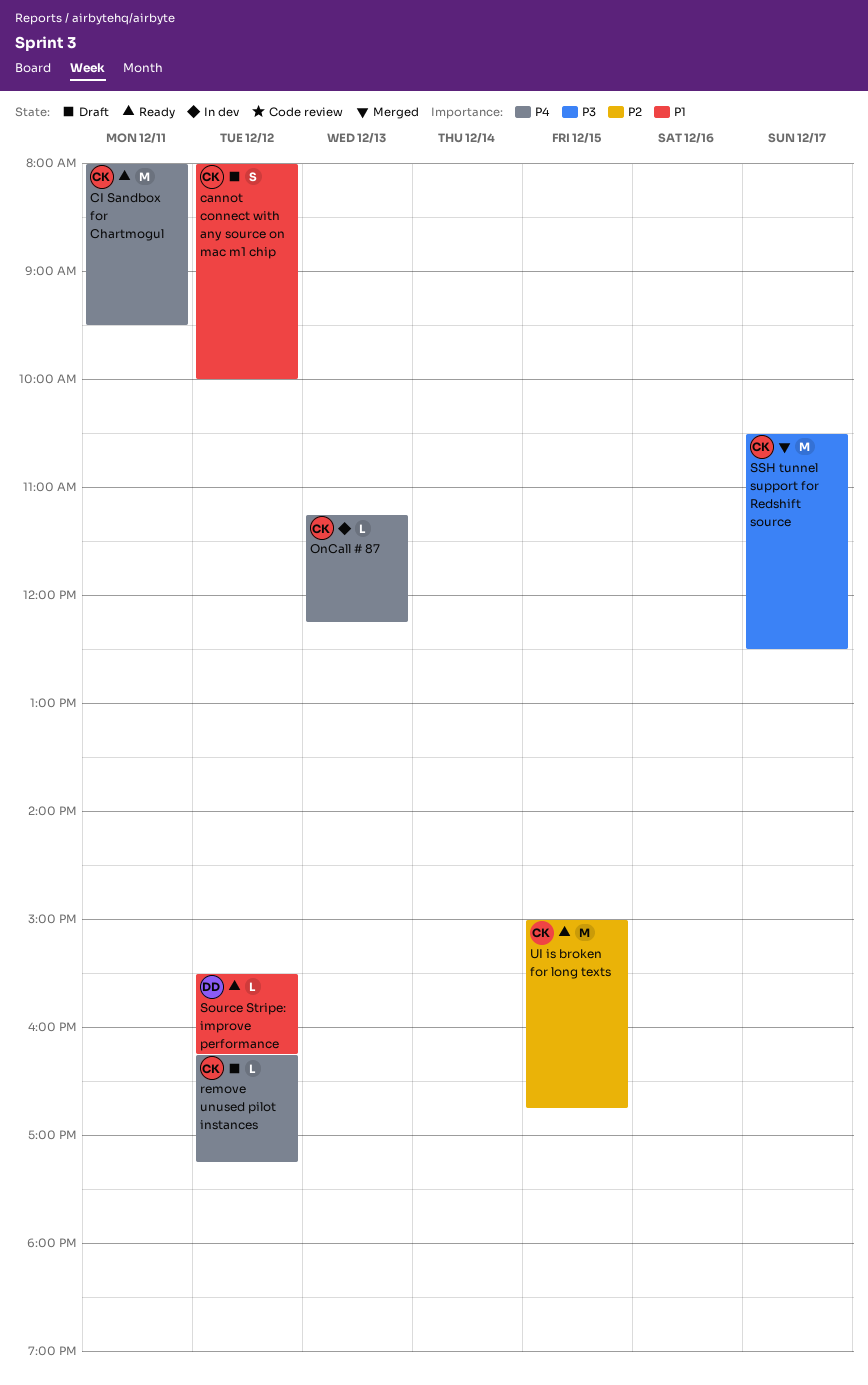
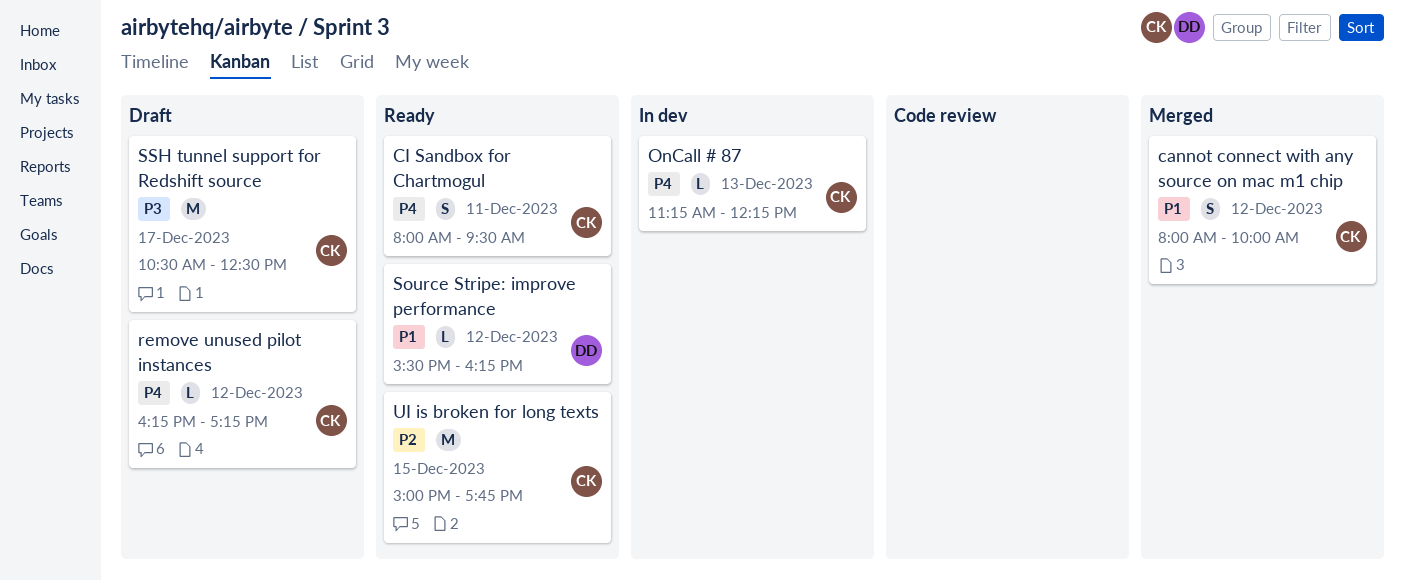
cannot connect with any source on mac m1 chip, status: Draft -> Merged
CI Sandbox for Chartmogul, estimate: M -> S
SSH tunnel support for Redshift source, status: Merged -> Draft
UI is broken for long texts, ends: 16:45 -> 17:45

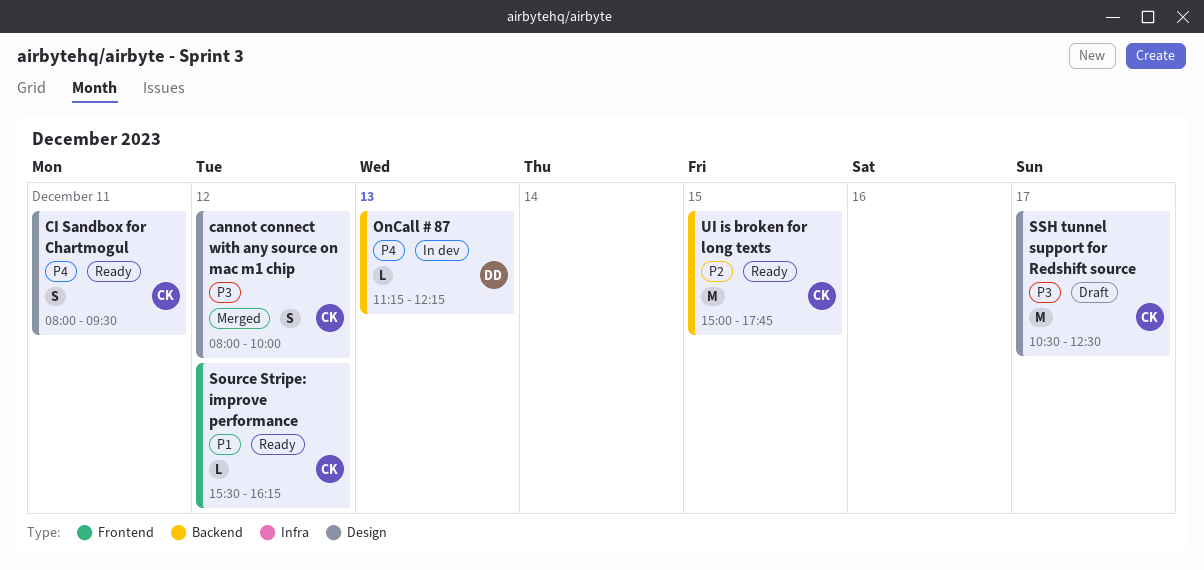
cannot connect with any source on mac m1 chip, priority: P1 -> P3
OnCall # 87, owner: CK -> DD
remove unused pilot instances: present -> none
Source Stripe: improve performance, owner: DD -> CK

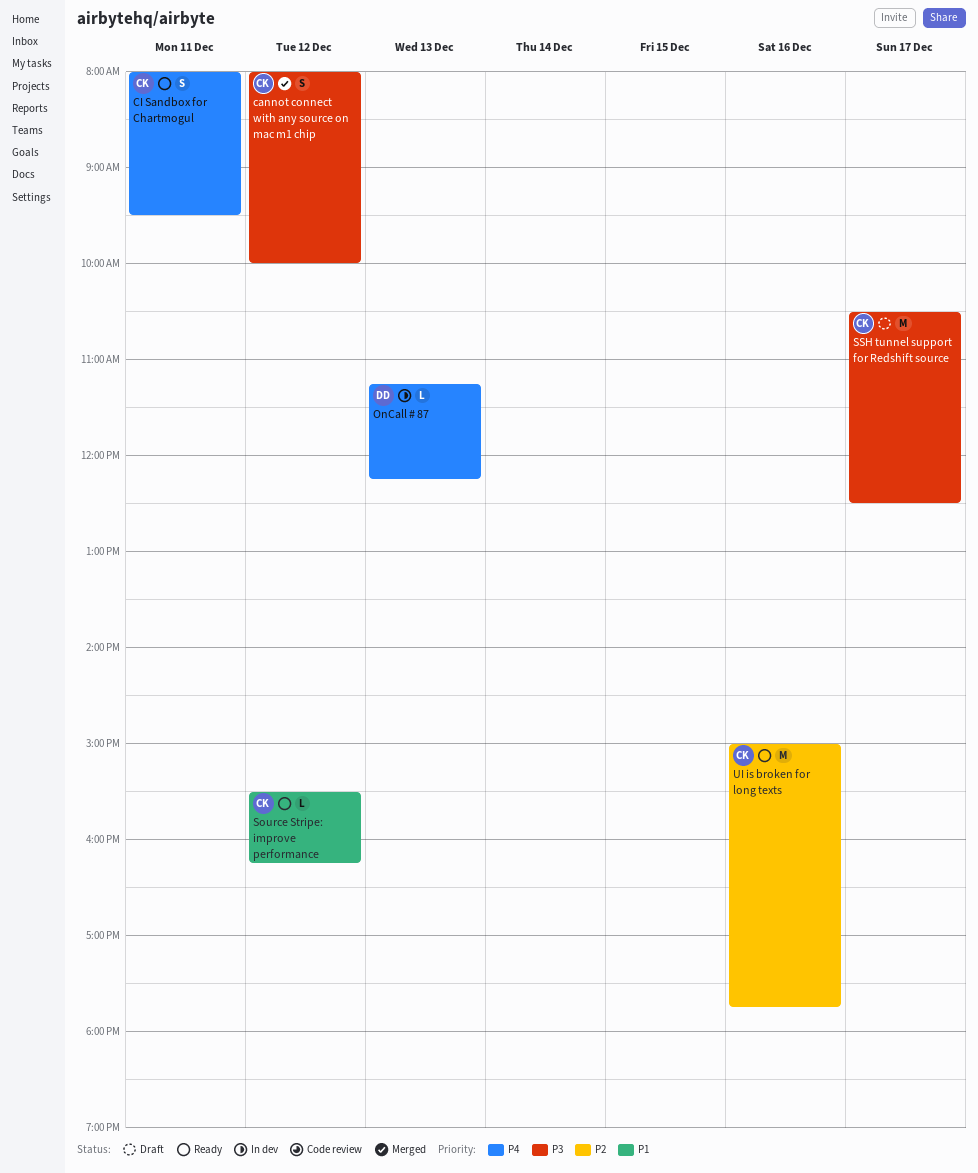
UI is broken for long texts, day: Dec 15 -> Dec 16

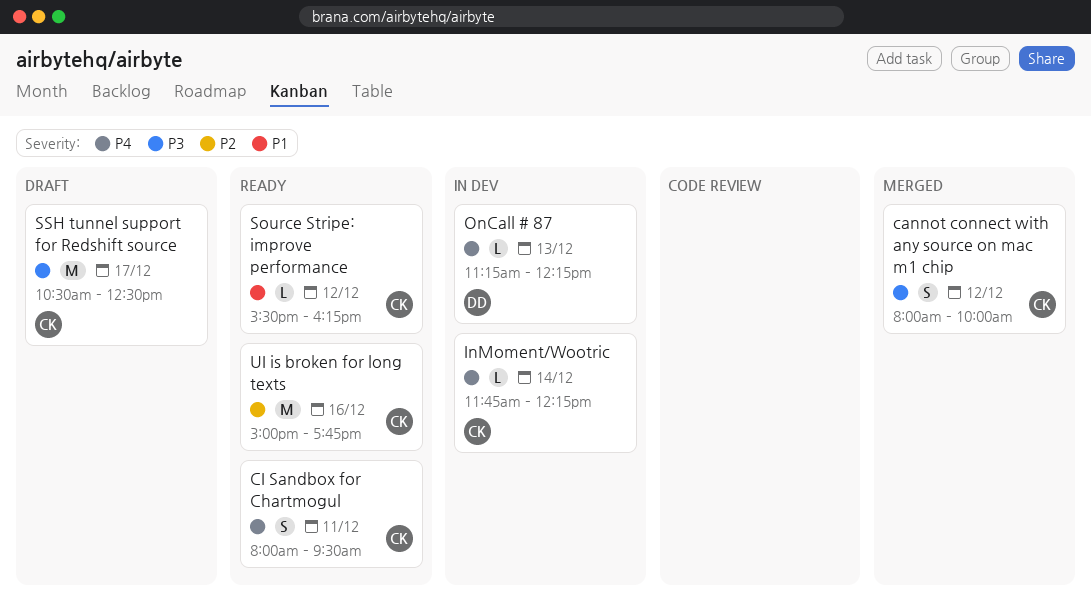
InMoment/Wootric: none -> present

